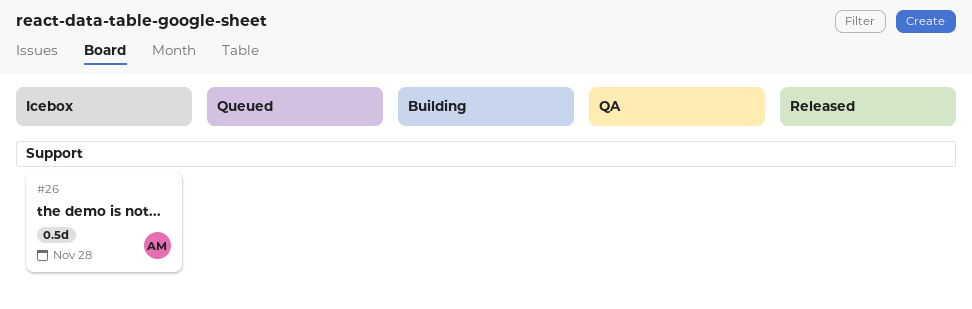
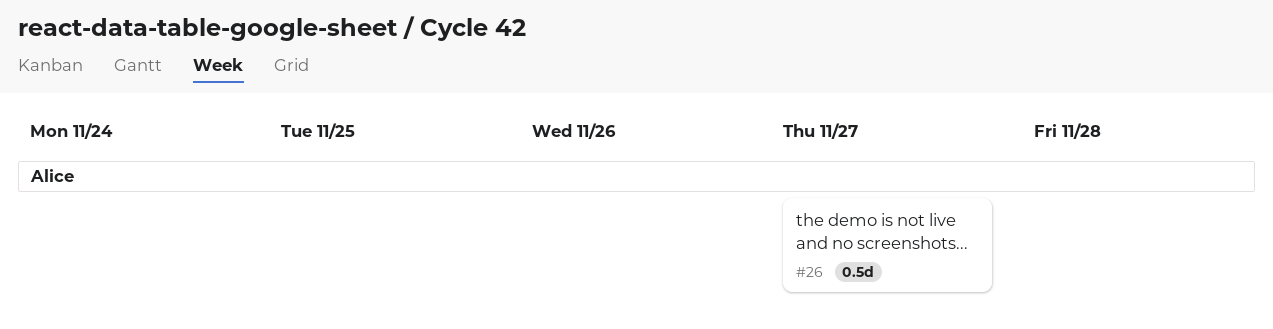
#26, due: Nov 28 -> Nov 27

